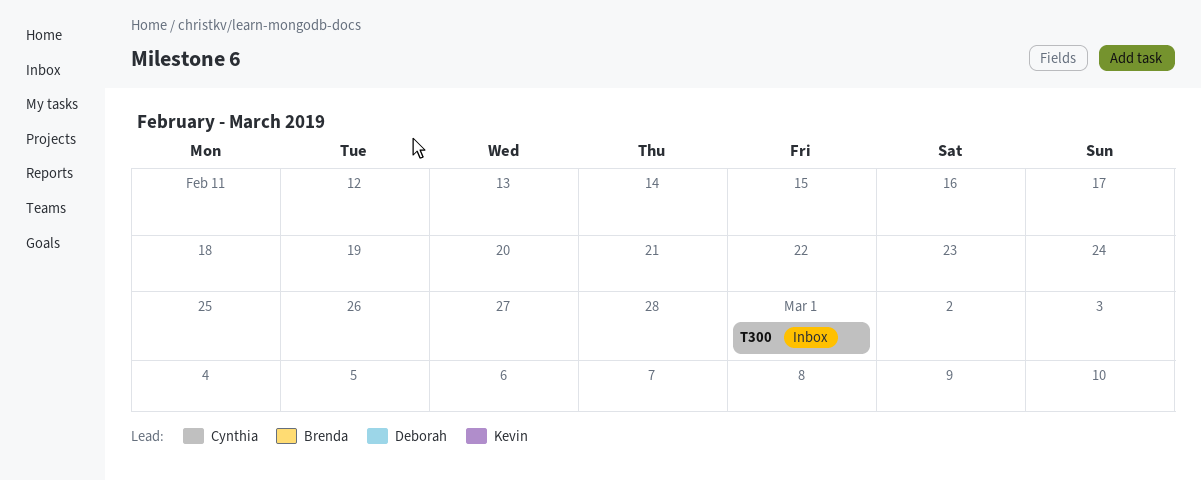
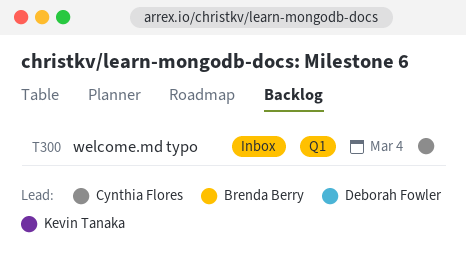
T300, due: Mar 1 -> Mar 4

